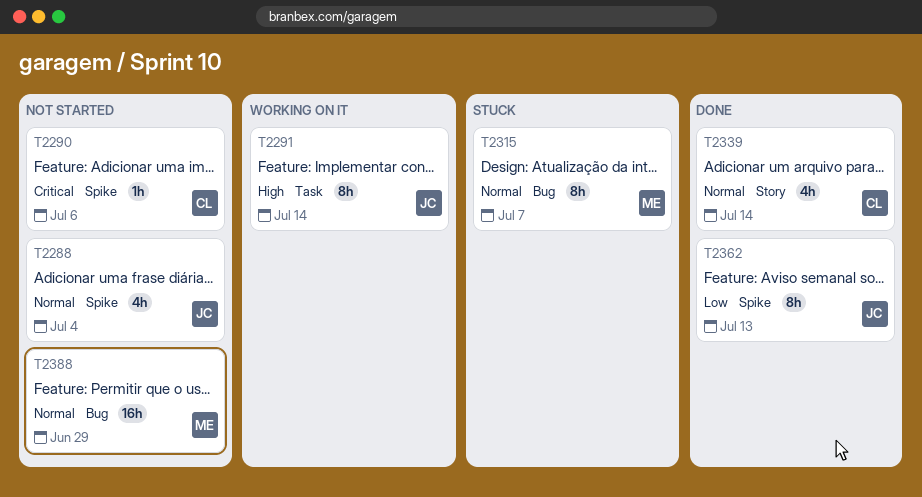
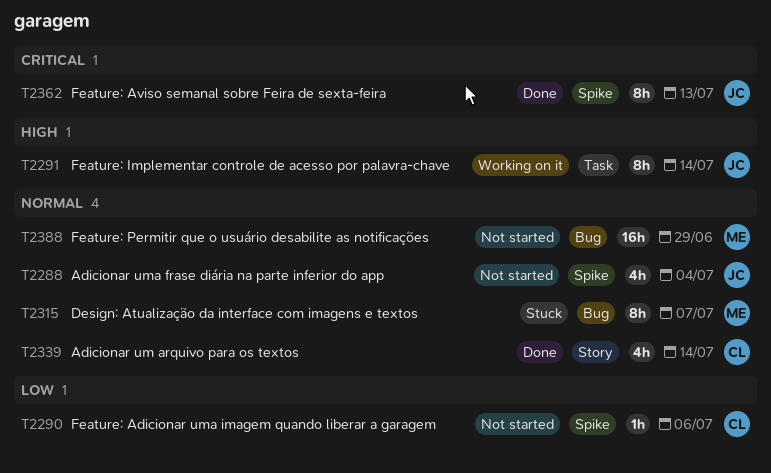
T2290, priority: Critical -> Low
T2362, priority: Low -> Critical

